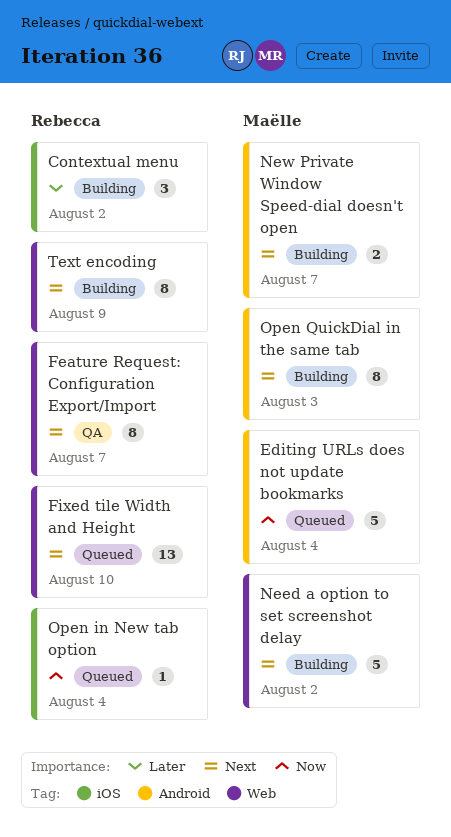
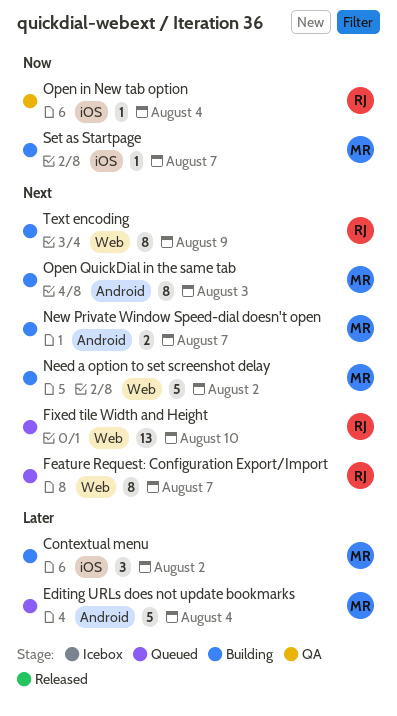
Contextual menu, owner: Rebecca -> Maëlle
Editing URLs does not update bookmarks, priority: Now -> Later
Feature Request: Configuration Export/Import, status: QA -> Queued
Open in New tab option, status: Queued -> QA
Set as Startpage: none -> present

